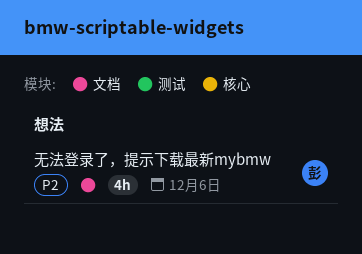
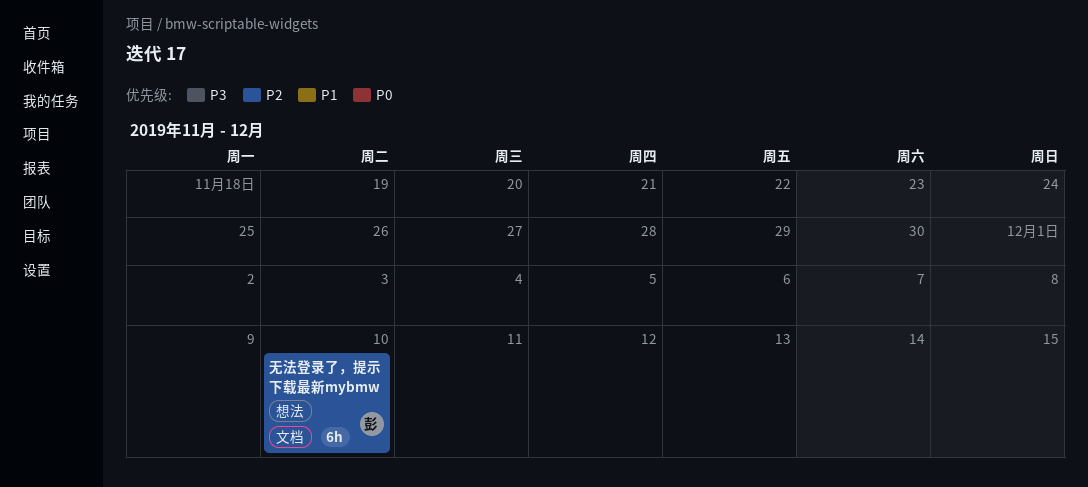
无法登录了，提示下载最新mybmw, estimate: 4h -> 6h
无法登录了，提示下载最新mybmw, due: Dec 6 -> Dec 10

